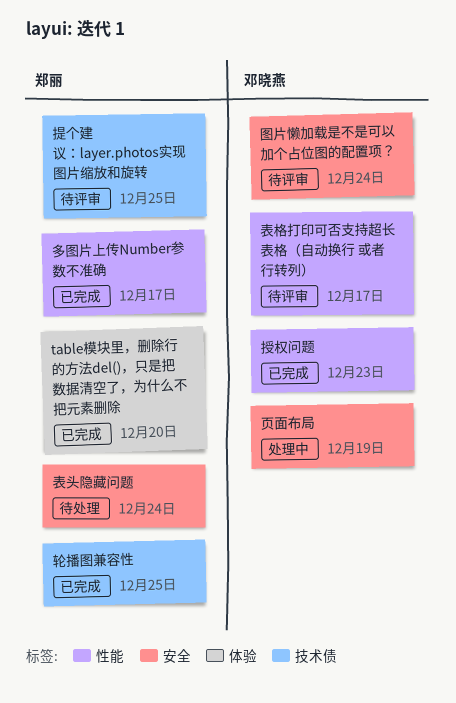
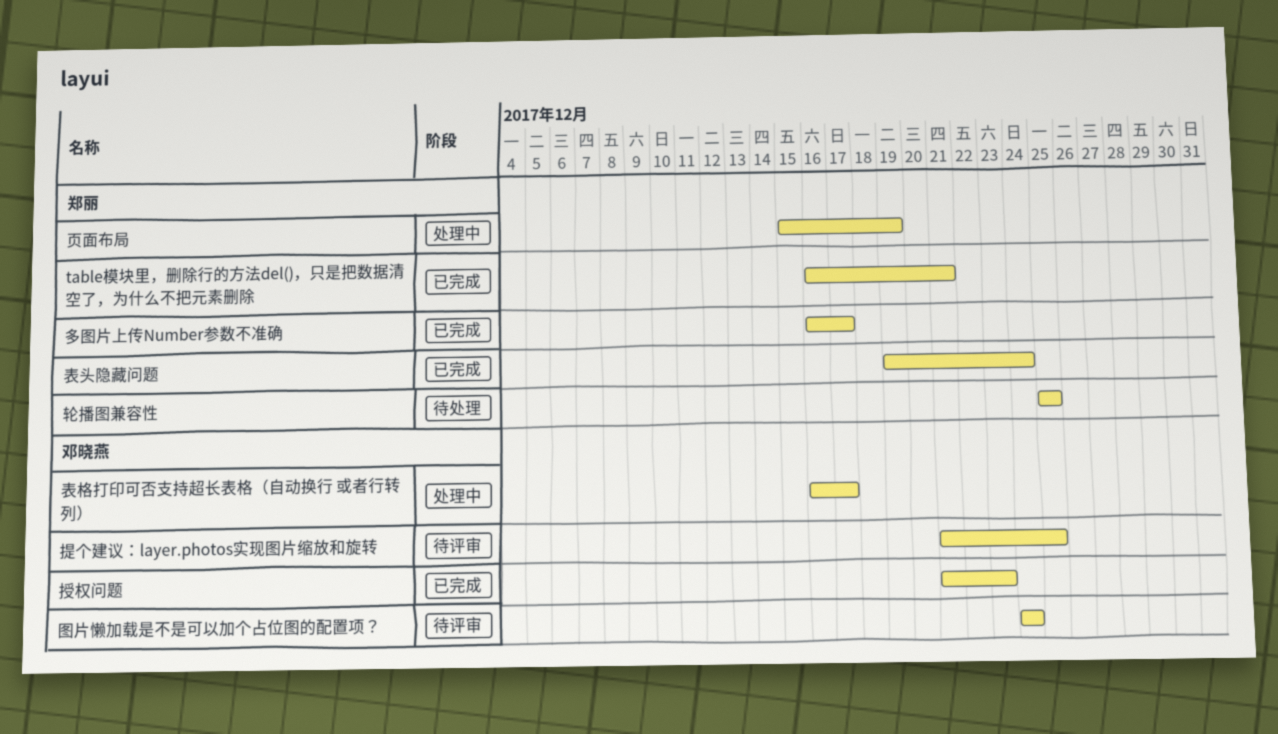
table模块里，删除行的方法del()，只是把数据清空了，为什么不把元素删除, due: Dec 20 -> Dec 21
提个建议：layer.photos实现图片缩放和旋转, owner: 郑丽 -> 邓晓燕
表头隐藏问题, status: 待处理 -> 已完成
表格打印可否支持超长表格（自动换行 或者行转列）, status: 待评审 -> 处理中
轮播图兼容性, status: 已完成 -> 待处理
页面布局, owner: 邓晓燕 -> 郑丽

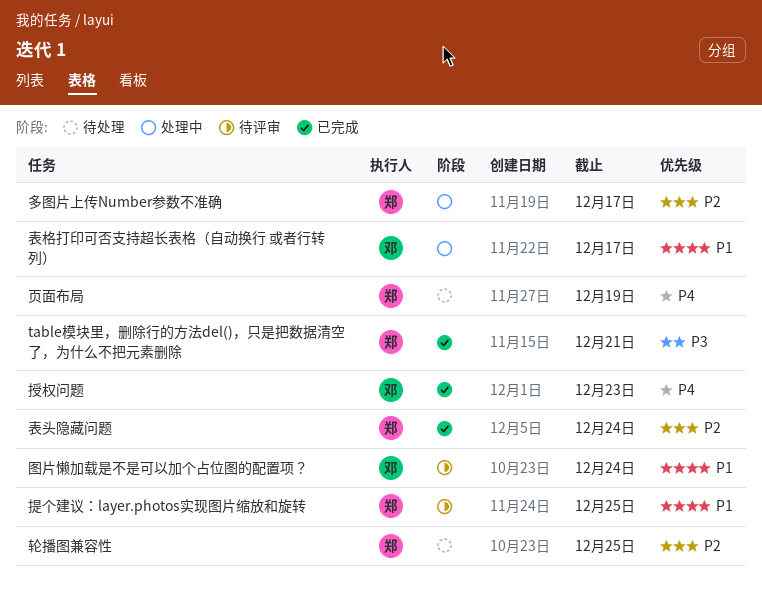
多图片上传Number参数不准确, status: 已完成 -> 处理中
提个建议：layer.photos实现图片缩放和旋转, owner: 邓晓燕 -> 郑丽
页面布局, status: 处理中 -> 待处理

